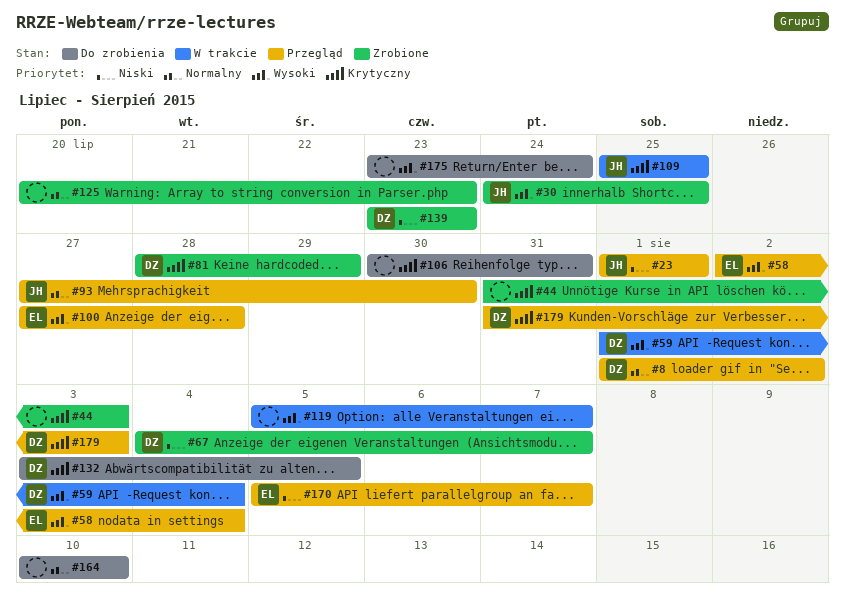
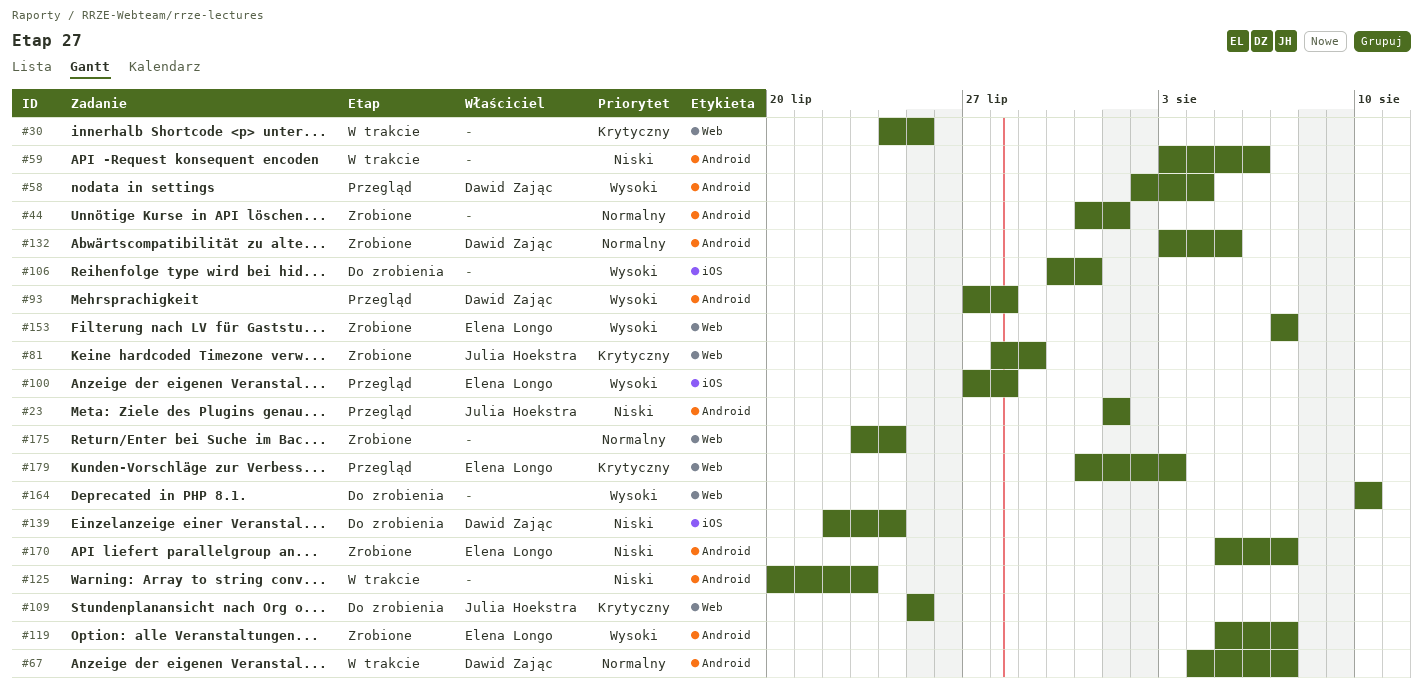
#8: present -> none
#30, status: Zrobione -> W trakcie
#30, owner: Julia Hoekstra -> none
#30, priority: Wysoki -> Krytyczny
#44, priority: Krytyczny -> Normalny
#44, due: Aug 3 -> Aug 1
#58, owner: Elena Longo -> Dawid Zając
#59, owner: Dawid Zając -> none
#59, priority: Wysoki -> Niski
#59, start: Aug 1 -> Aug 3
#59, due: Aug 4 -> Aug 6
#67, status: Zrobione -> W trakcie
#67, priority: Niski -> Normalny
#81, owner: Dawid Zając -> Julia Hoekstra
#93, owner: Julia Hoekstra -> Dawid Zając
#93, priority: Normalny -> Wysoki
#93, due: Jul 30 -> Jul 28
#106, priority: Krytyczny -> Wysoki
#109, status: W trakcie -> Do zrobienia
#119, status: W trakcie -> Zrobione
#119, owner: none -> Elena Longo
#125, status: Zrobione -> W trakcie
#125, priority: Normalny -> Niski
#132, status: Do zrobienia -> Zrobione
#132, priority: Krytyczny -> Normalny
#139, status: Zrobione -> Do zrobienia
#139, start: Jul 23 -> Jul 22
#139, due: Jul 23 -> Jul 24
#153: none -> present
#164, priority: Normalny -> Wysoki
#170, status: Przegląd -> Zrobione
#175, status: Do zrobienia -> Zrobione
#175, priority: Wysoki -> Normalny
#179, owner: Dawid Zając -> Elena Longo

